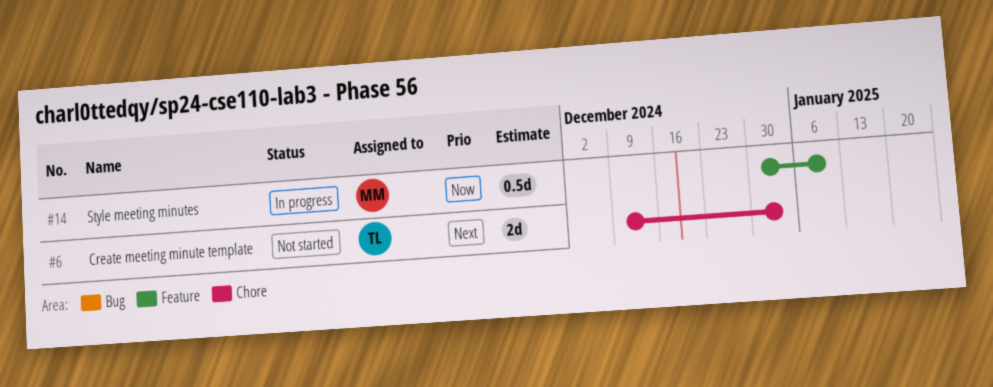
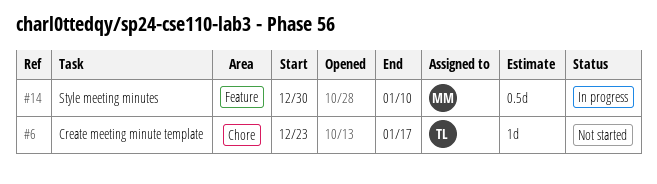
#6, estimate: 2d -> 1d
#6, start: Dec 9 -> Dec 23
#6, due: Jan 3 -> Jan 17

